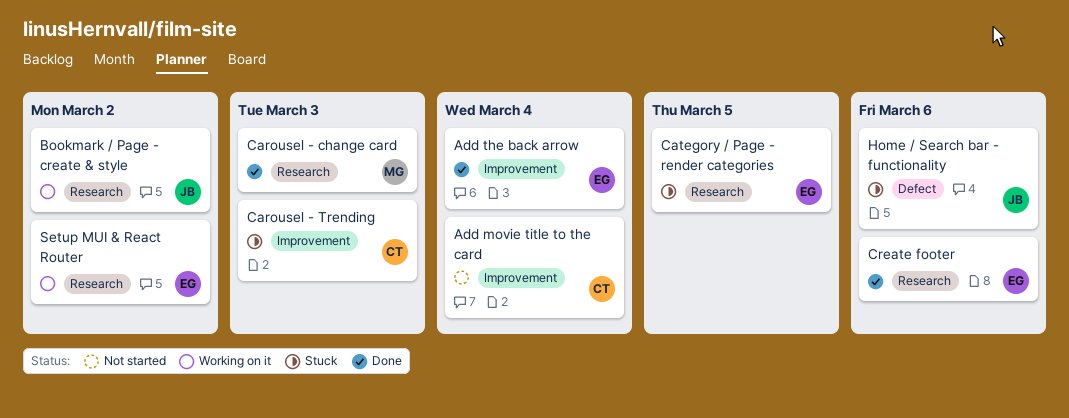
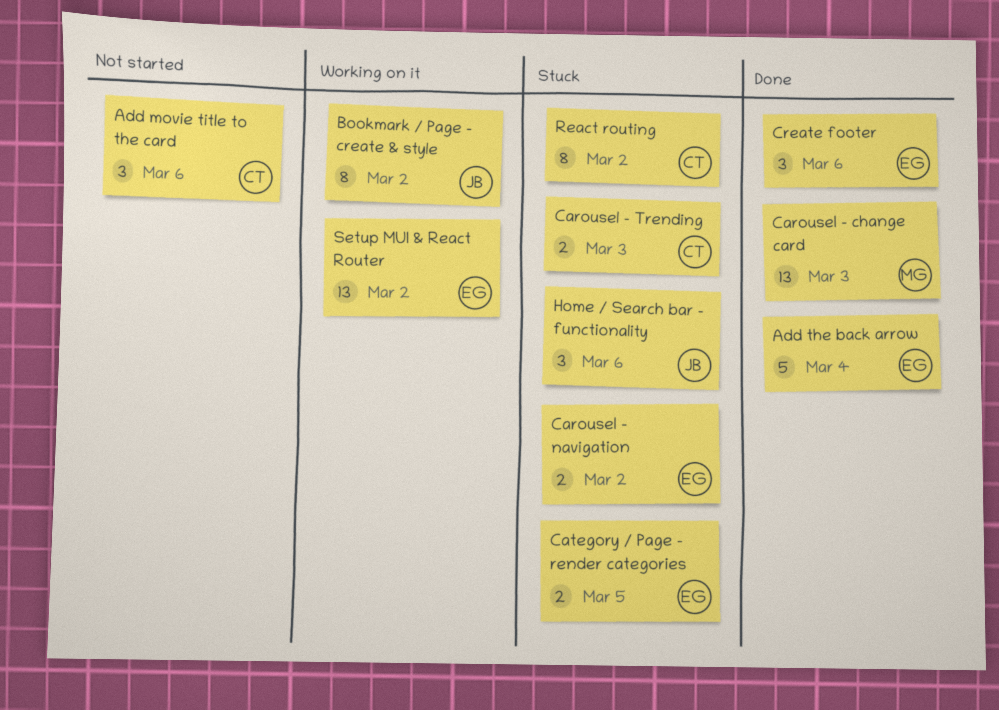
Add movie title to the card, due: Mar 4 -> Mar 6
Carousel - navigation: none -> present
React routing: none -> present

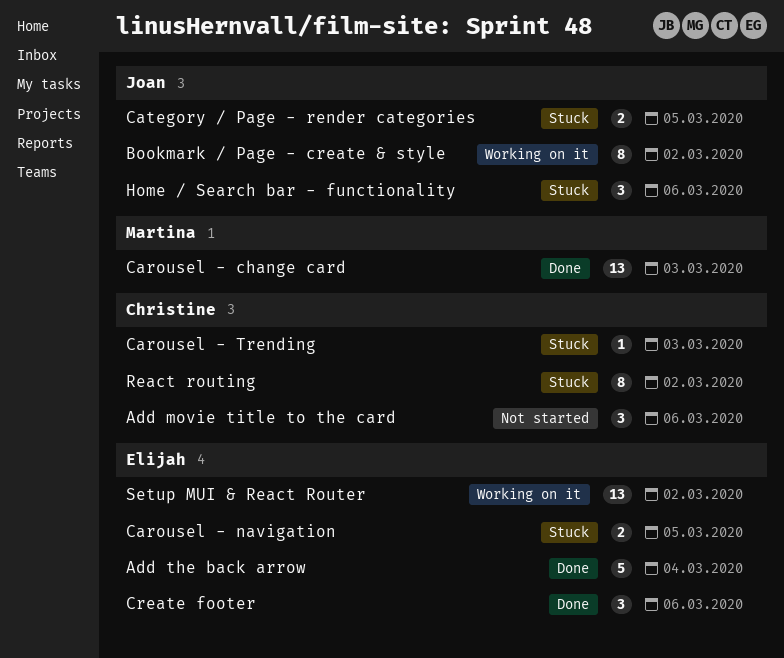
Carousel - navigation, due: Mar 2 -> Mar 5
Carousel - Trending, estimate: 2 -> 1
Category / Page - render categories, owner: Elijah -> Joan

